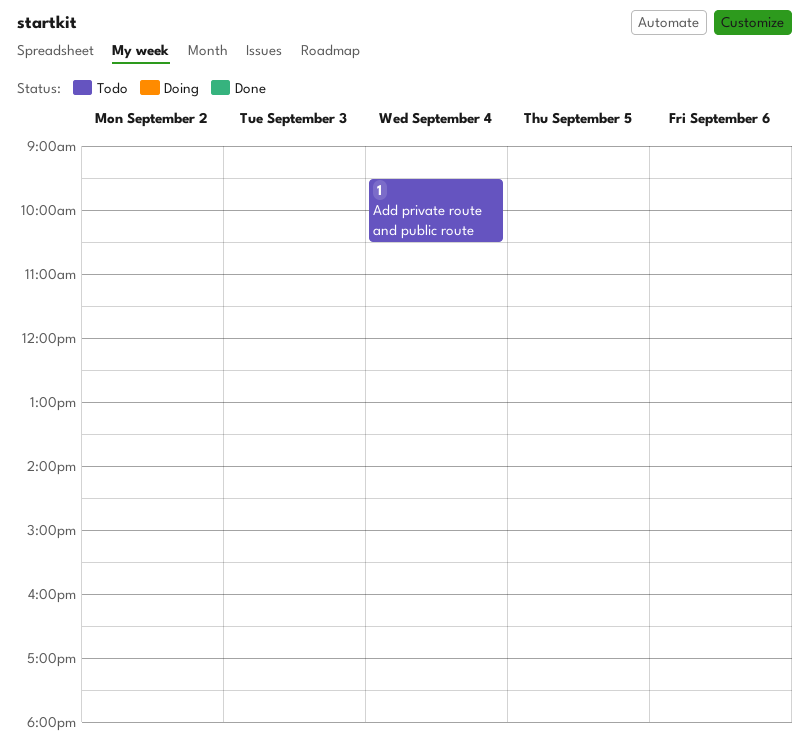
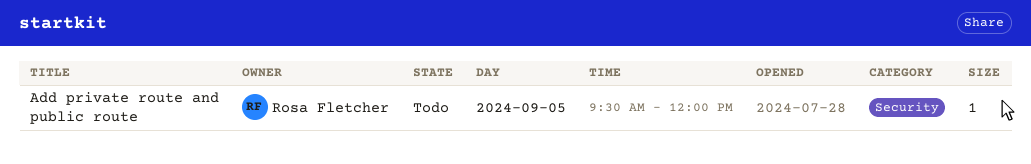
Add private route and public route, day: Sep 4 -> Sep 5
Add private route and public route, ends: 10:30 -> 12:00

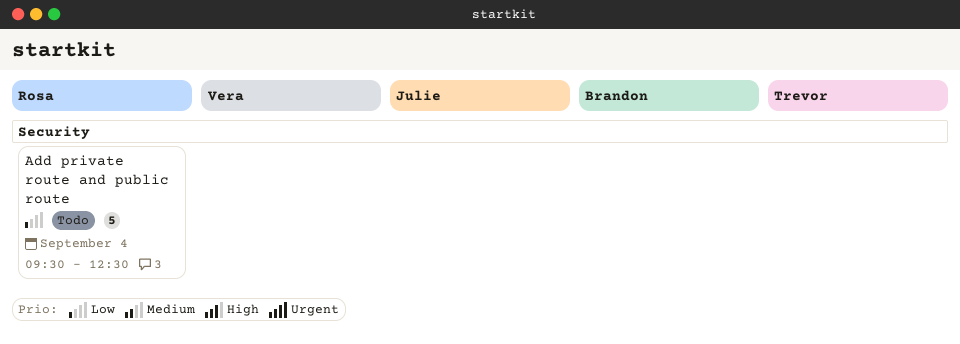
Add private route and public route, estimate: 1 -> 5
Add private route and public route, day: Sep 5 -> Sep 4
Add private route and public route, ends: 12:00 -> 12:30

